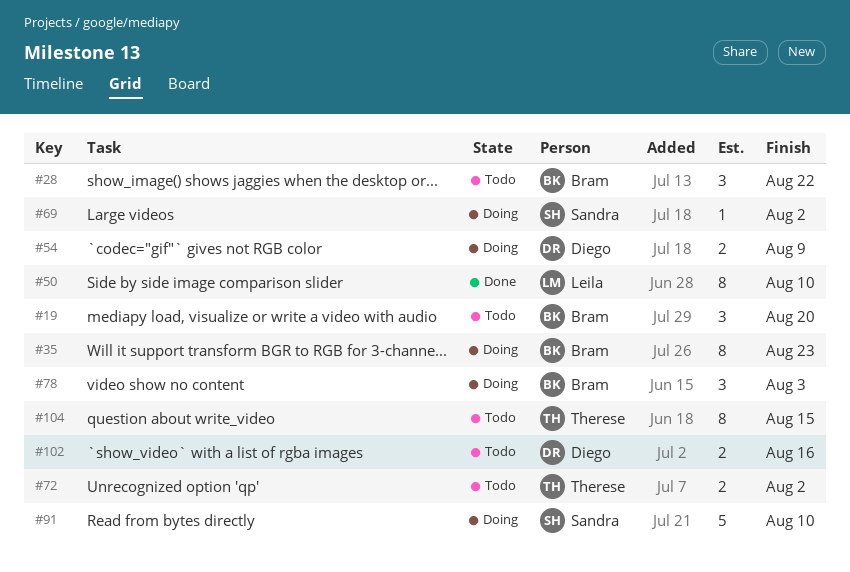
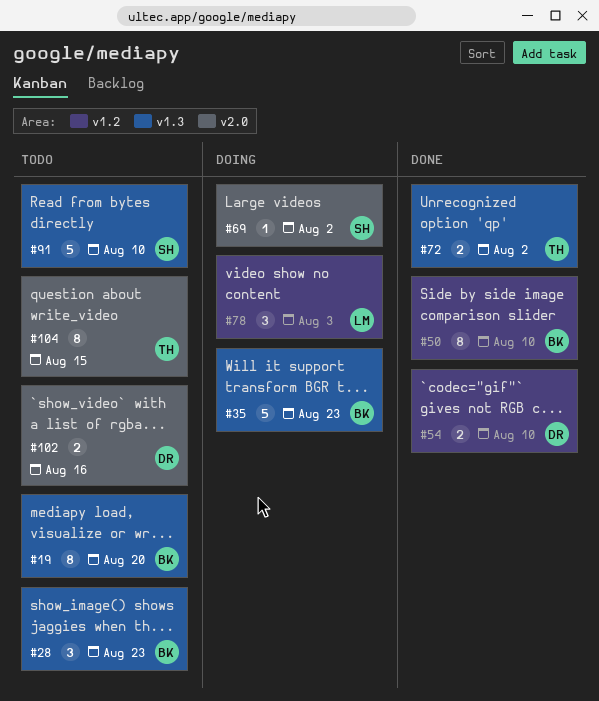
#19, estimate: 3 -> 8
#28, due: Aug 22 -> Aug 23
#35, estimate: 8 -> 5
#50, owner: Leila -> Bram
#54, status: Doing -> Done
#54, due: Aug 9 -> Aug 10
#72, status: Todo -> Done
#78, owner: Bram -> Leila
#91, status: Doing -> Todo

